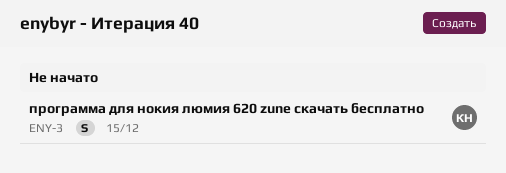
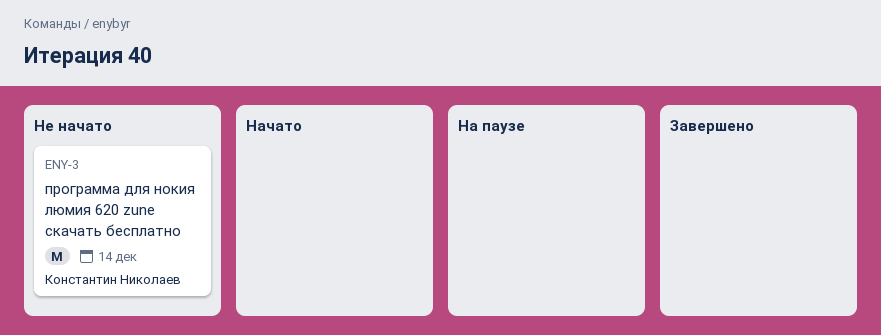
ENY-3, estimate: S -> M
ENY-3, due: Dec 15 -> Dec 14

